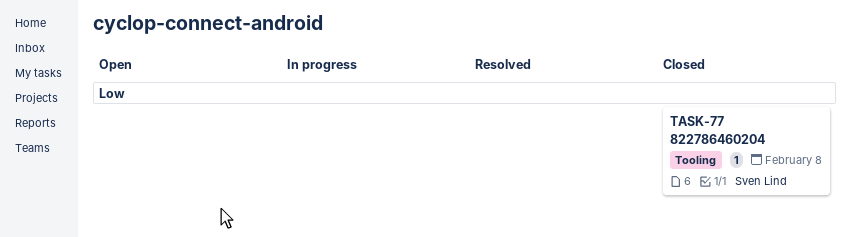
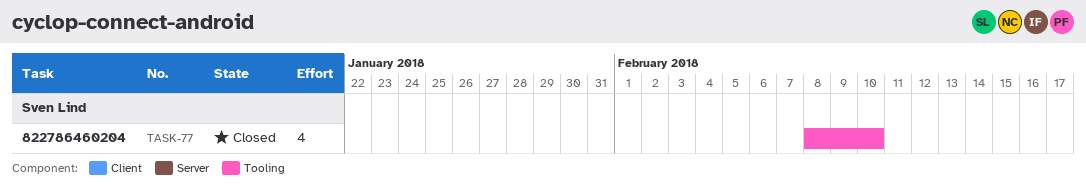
TASK-77, estimate: 1 -> 4
TASK-77, due: Feb 8 -> Feb 10

